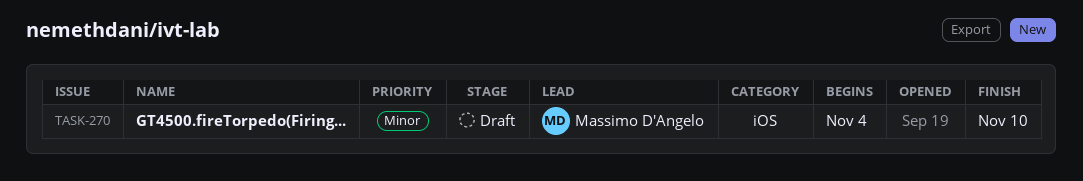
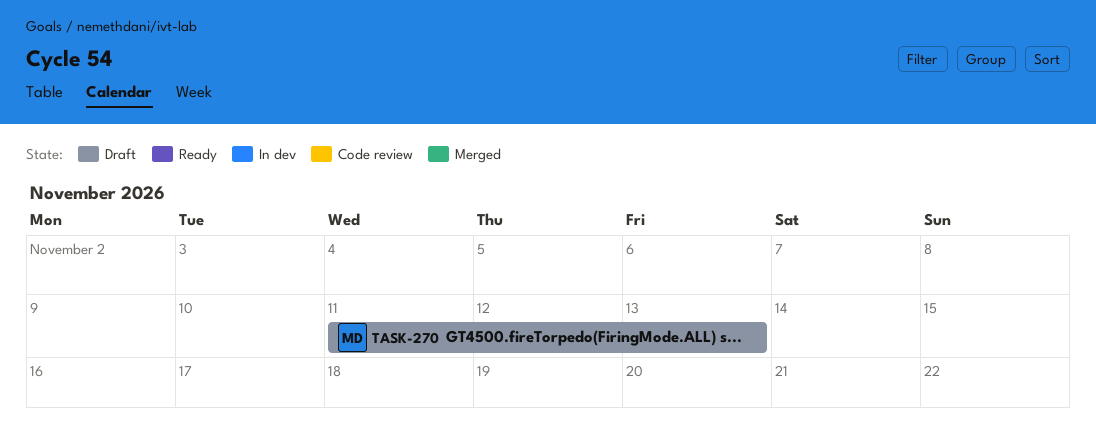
TASK-270, start: Nov 4 -> Nov 11
TASK-270, due: Nov 10 -> Nov 13

